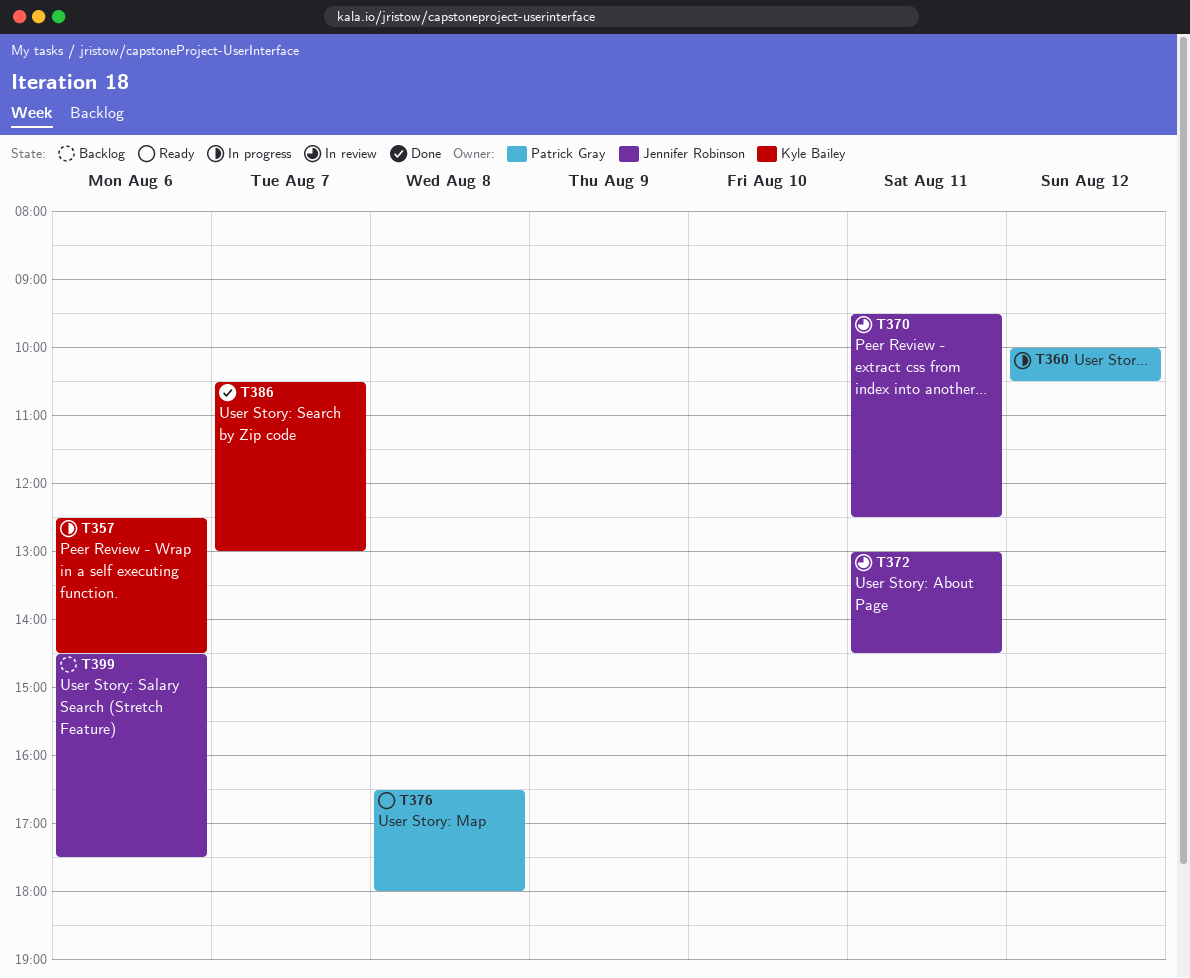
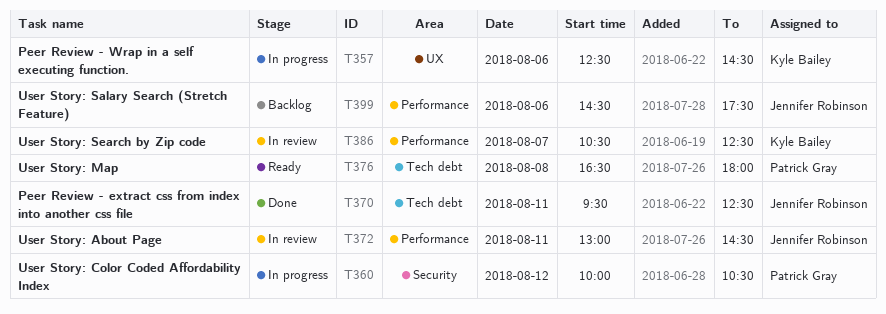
T370, status: In review -> Done
T386, status: Done -> In review
T386, ends: 13:00 -> 12:30

